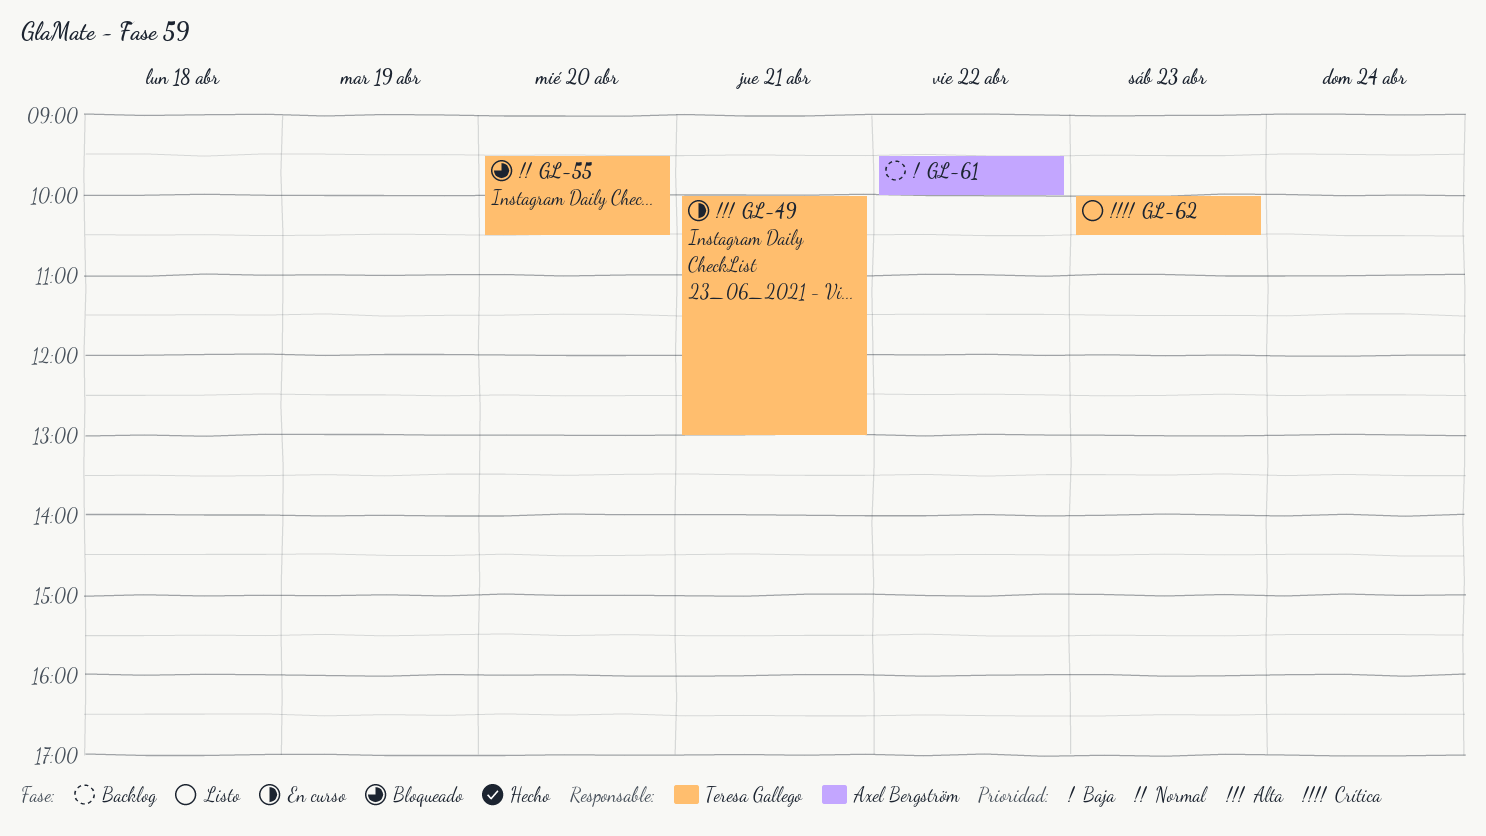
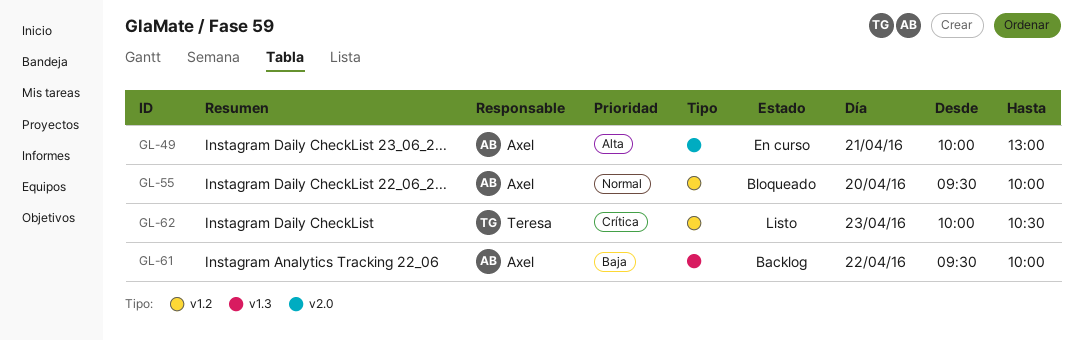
GL-49, owner: Teresa Gallego -> Axel Bergström
GL-55, owner: Teresa Gallego -> Axel Bergström
GL-55, ends: 10:30 -> 10:00

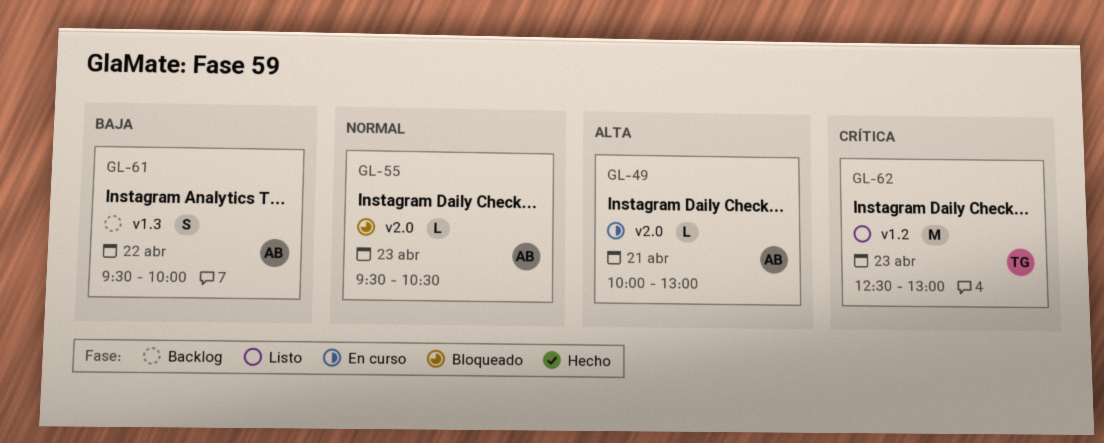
GL-55, label: v1.2 -> v2.0
GL-55, day: Apr 20 -> Apr 23
GL-55, ends: 10:00 -> 10:30
GL-62, begins: 10:00 -> 12:30
GL-62, ends: 10:30 -> 13:00

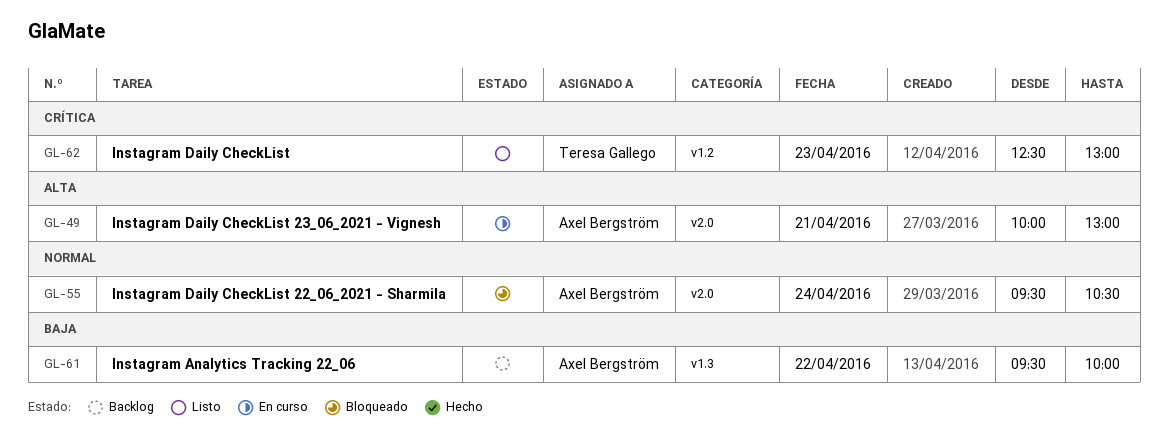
GL-55, day: Apr 23 -> Apr 24

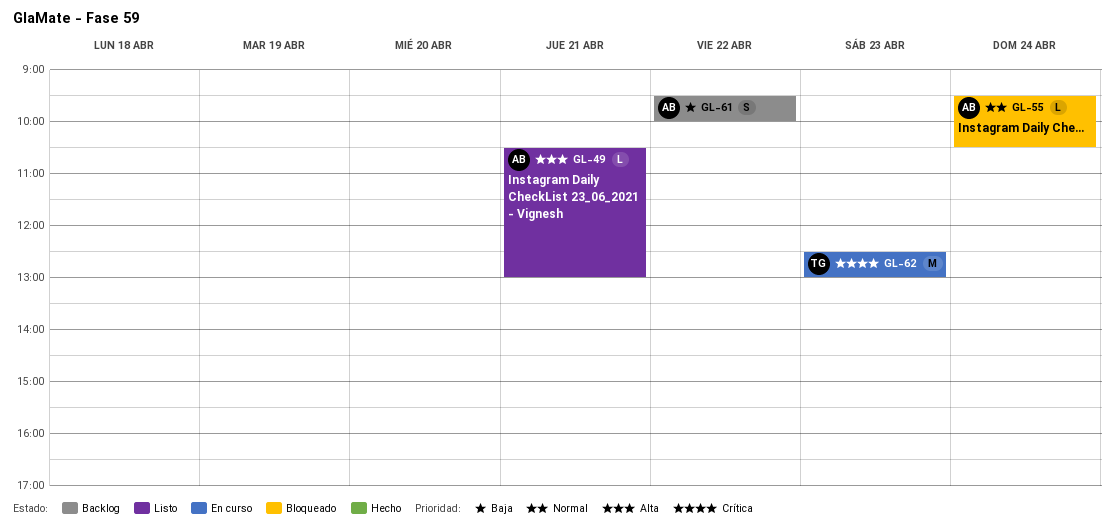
GL-49, status: En curso -> Listo
GL-49, begins: 10:00 -> 10:30
GL-62, status: Listo -> En curso

